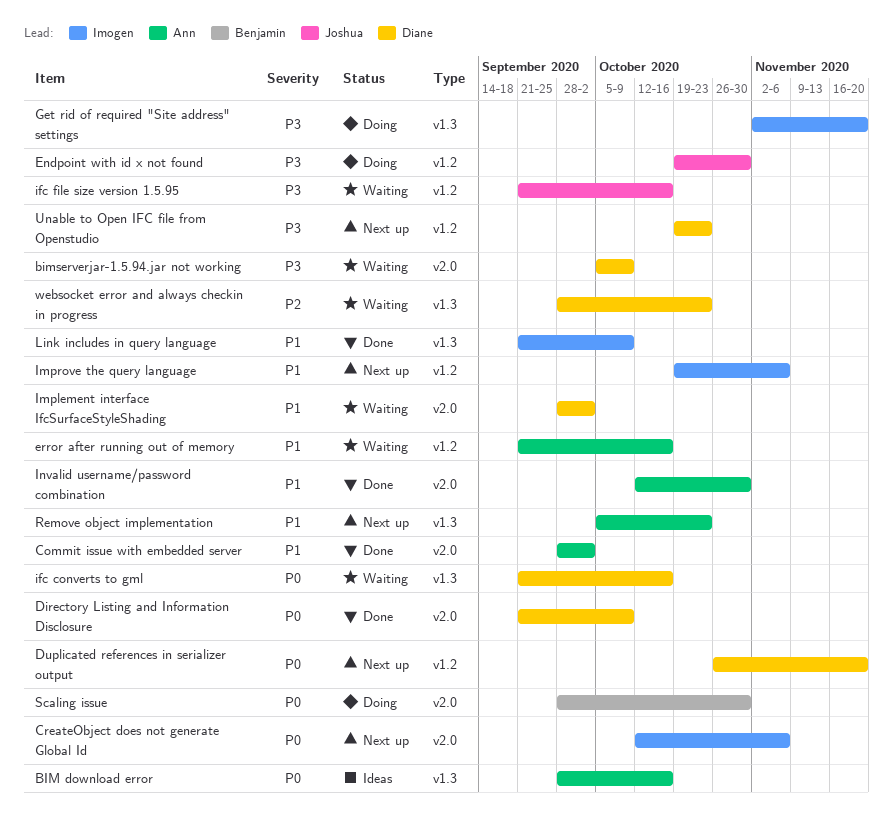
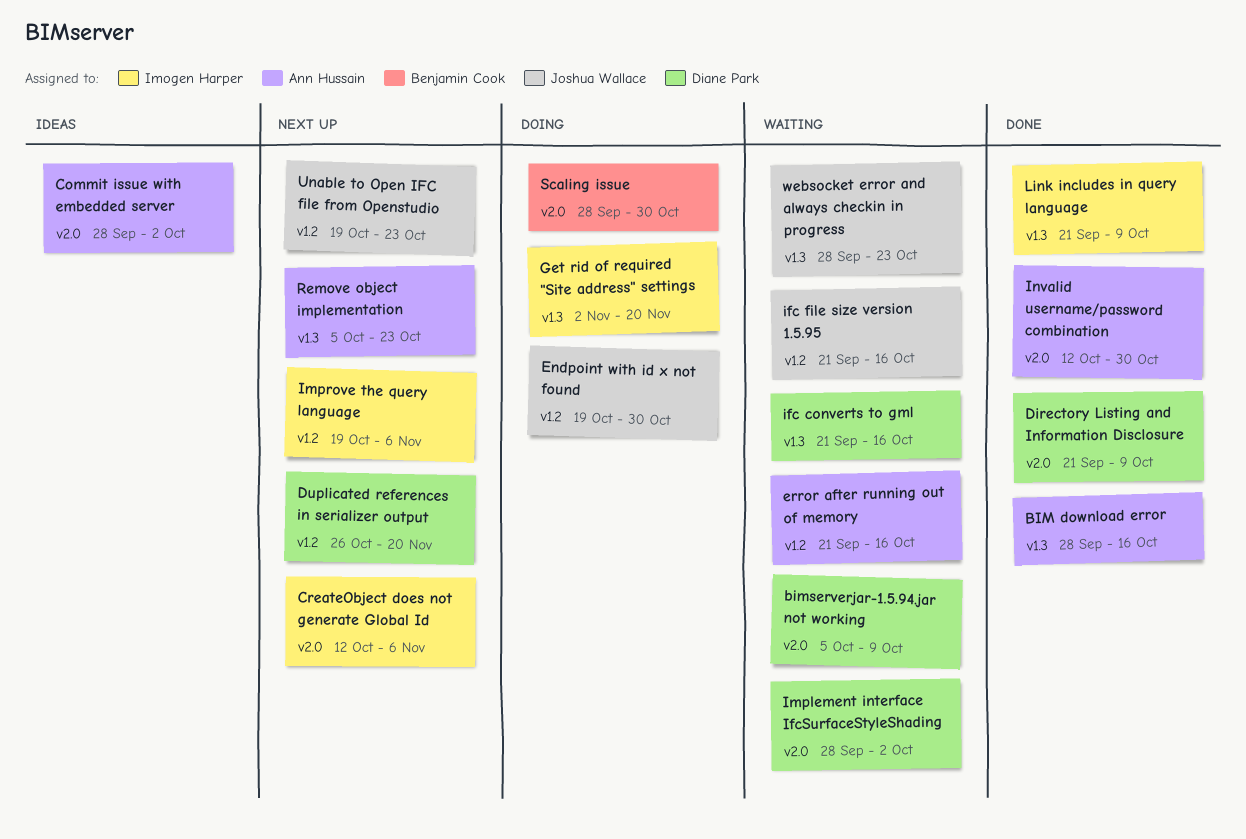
BIM download error, status: Ideas -> Done
Commit issue with embedded server, status: Done -> Ideas
Unable to Open IFC file from Openstudio, owner: Diane Park -> Joshua Wallace
websocket error and always checkin in progress, owner: Diane Park -> Joshua Wallace

